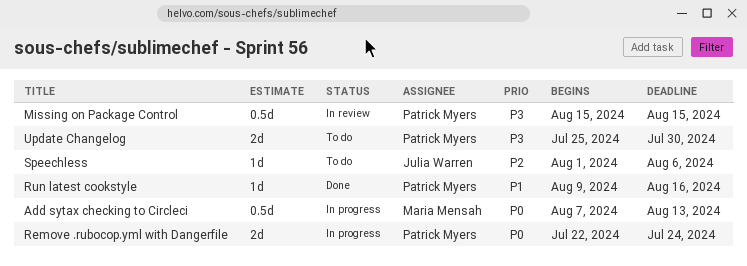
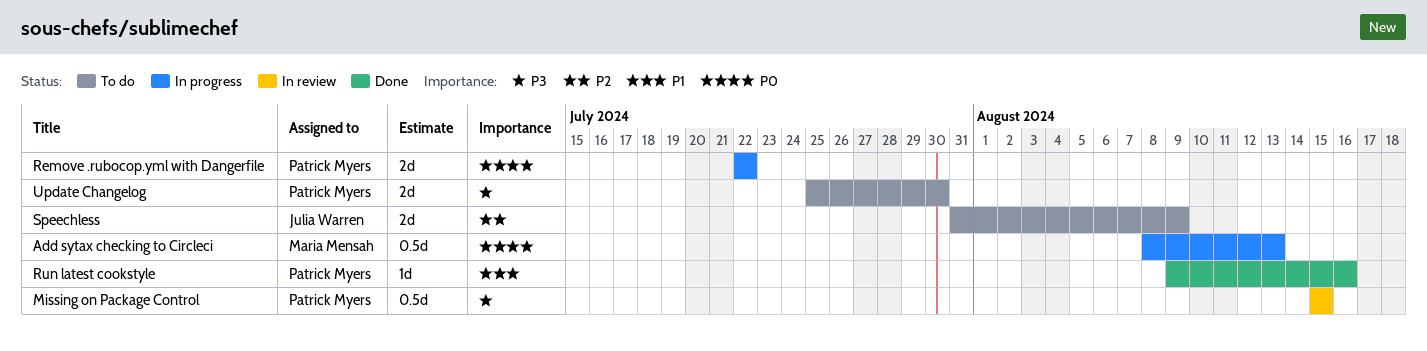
Add sytax checking to Circleci, start: Aug 7 -> Aug 8
Remove .rubocop.yml with Dangerfile, due: Jul 24 -> Jul 22
Speechless, estimate: 1d -> 2d
Speechless, start: Aug 1 -> Jul 31
Speechless, due: Aug 6 -> Aug 9

